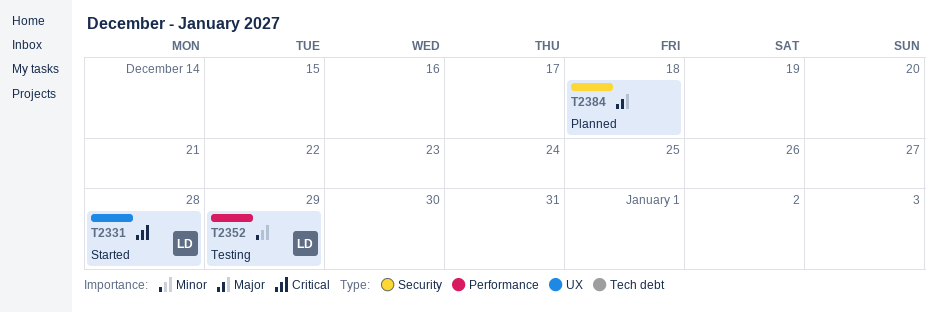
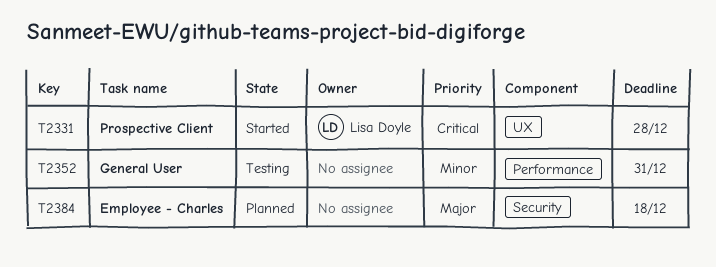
T2352, owner: Lisa Doyle -> none
T2352, due: Dec 29 -> Dec 31

